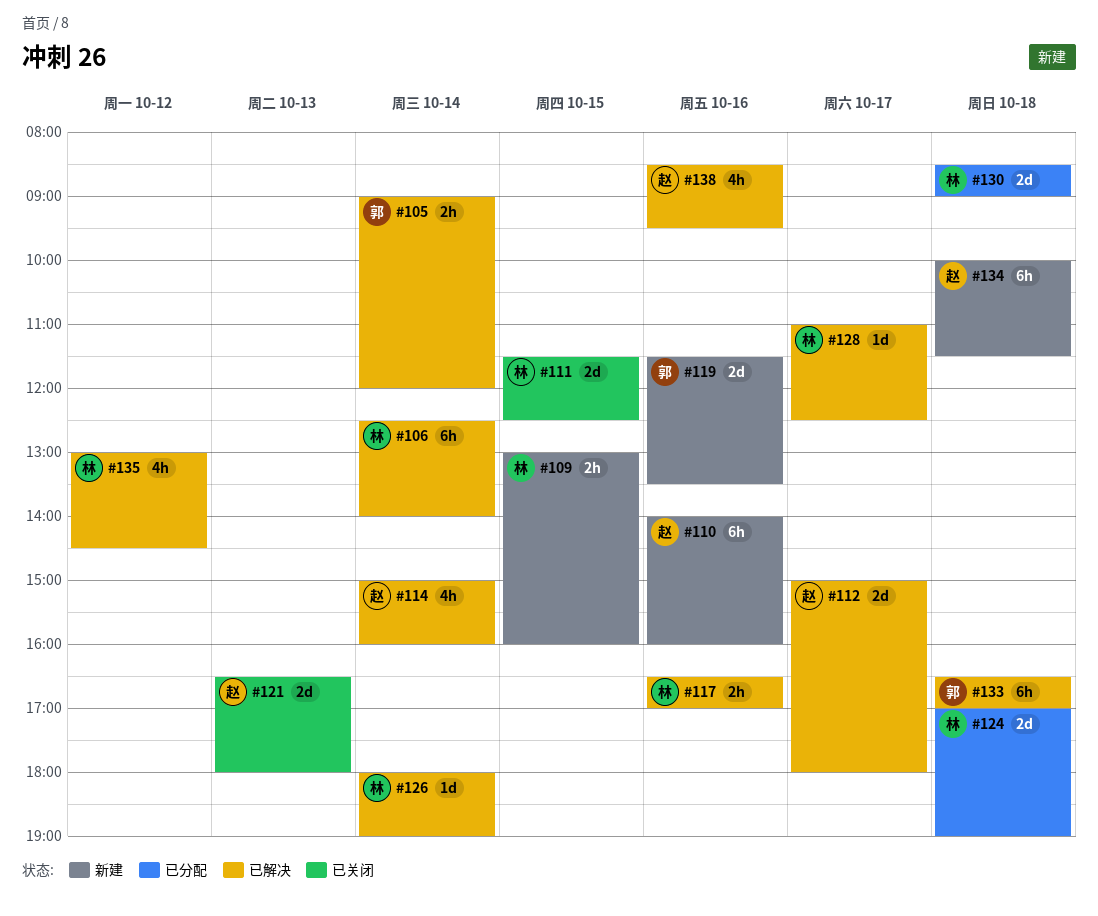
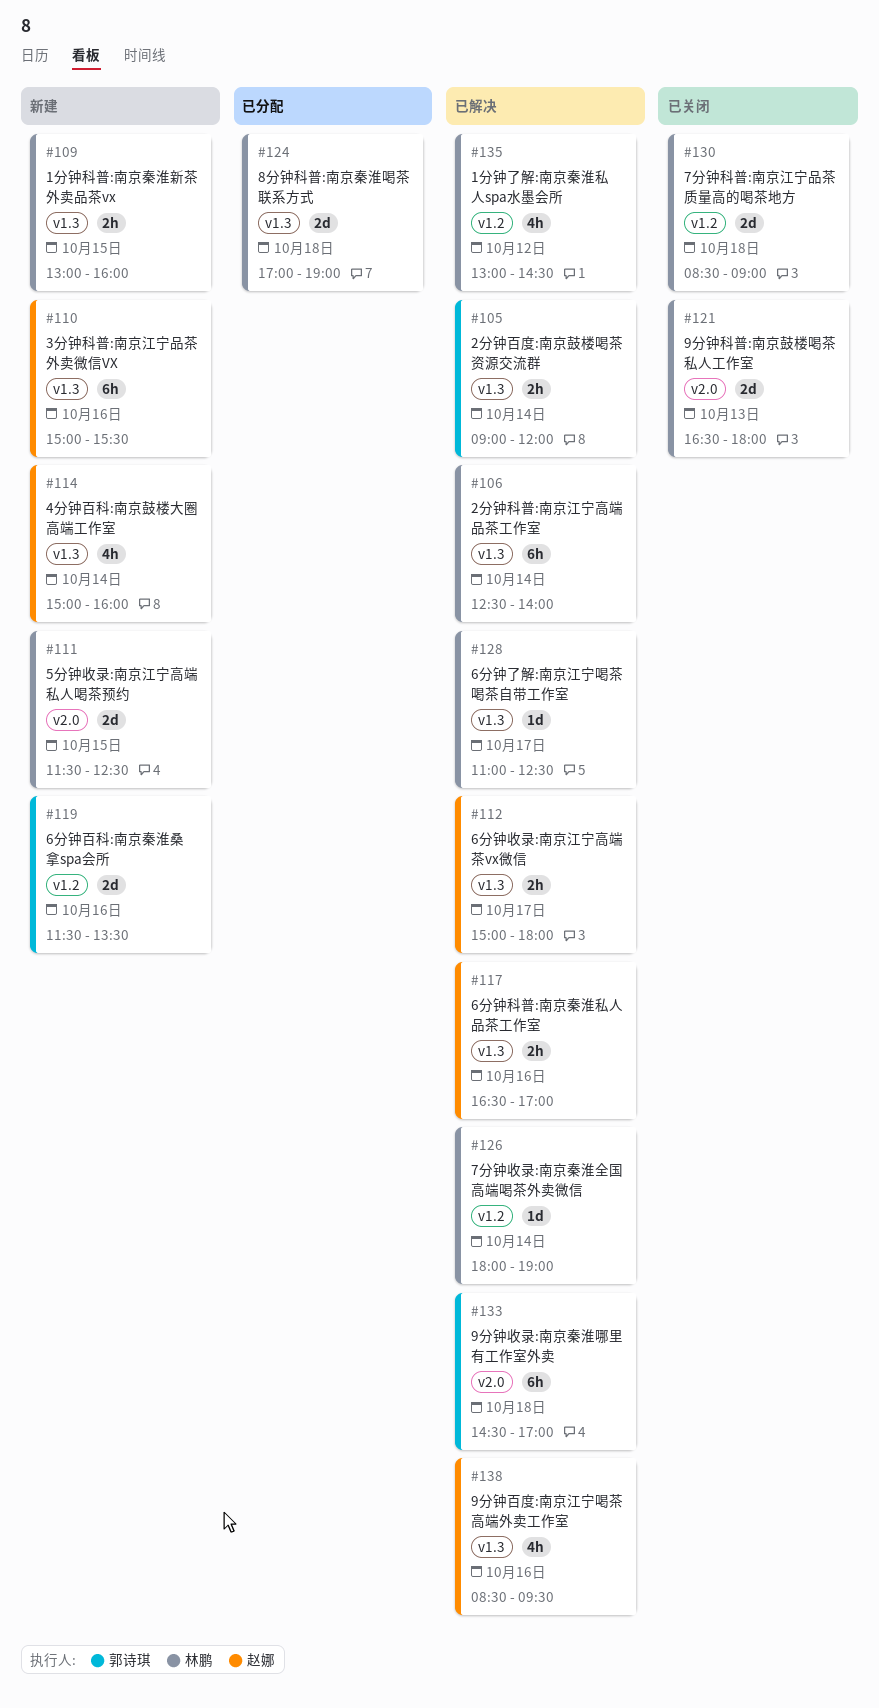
#110, begins: 14:00 -> 15:00
#110, ends: 16:00 -> 15:30
#111, status: 已关闭 -> 新建
#112, estimate: 2d -> 2h
#114, status: 已解决 -> 新建
#117, owner: 林鹏 -> 赵娜
#121, owner: 赵娜 -> 林鹏
#130, status: 已分配 -> 已关闭
#133, begins: 16:30 -> 14:30
#134: present -> none

